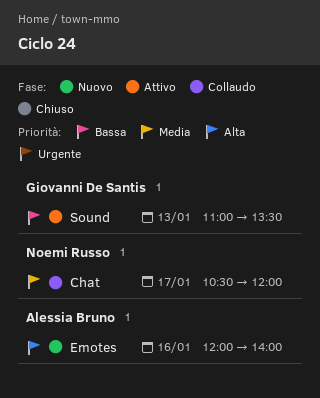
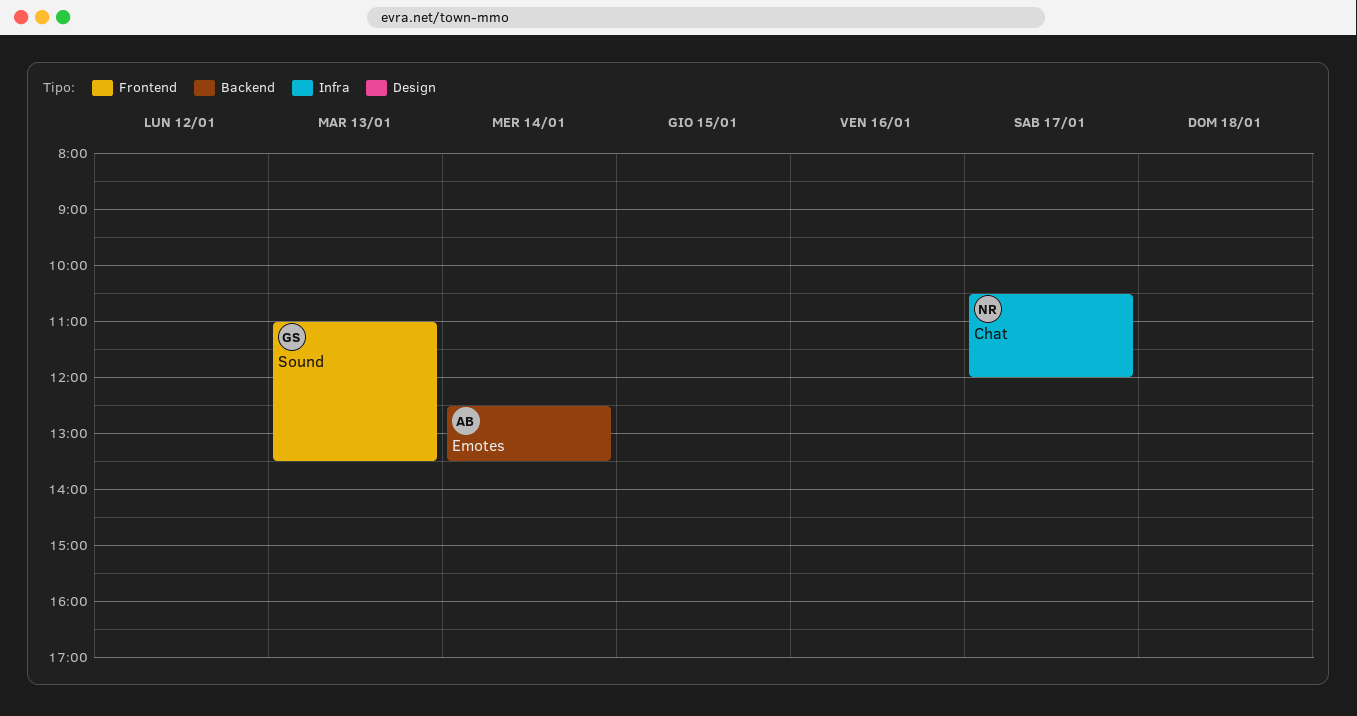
Emotes, day: Jan 16 -> Jan 14
Emotes, begins: 12:00 -> 12:30
Emotes, ends: 14:00 -> 13:30

